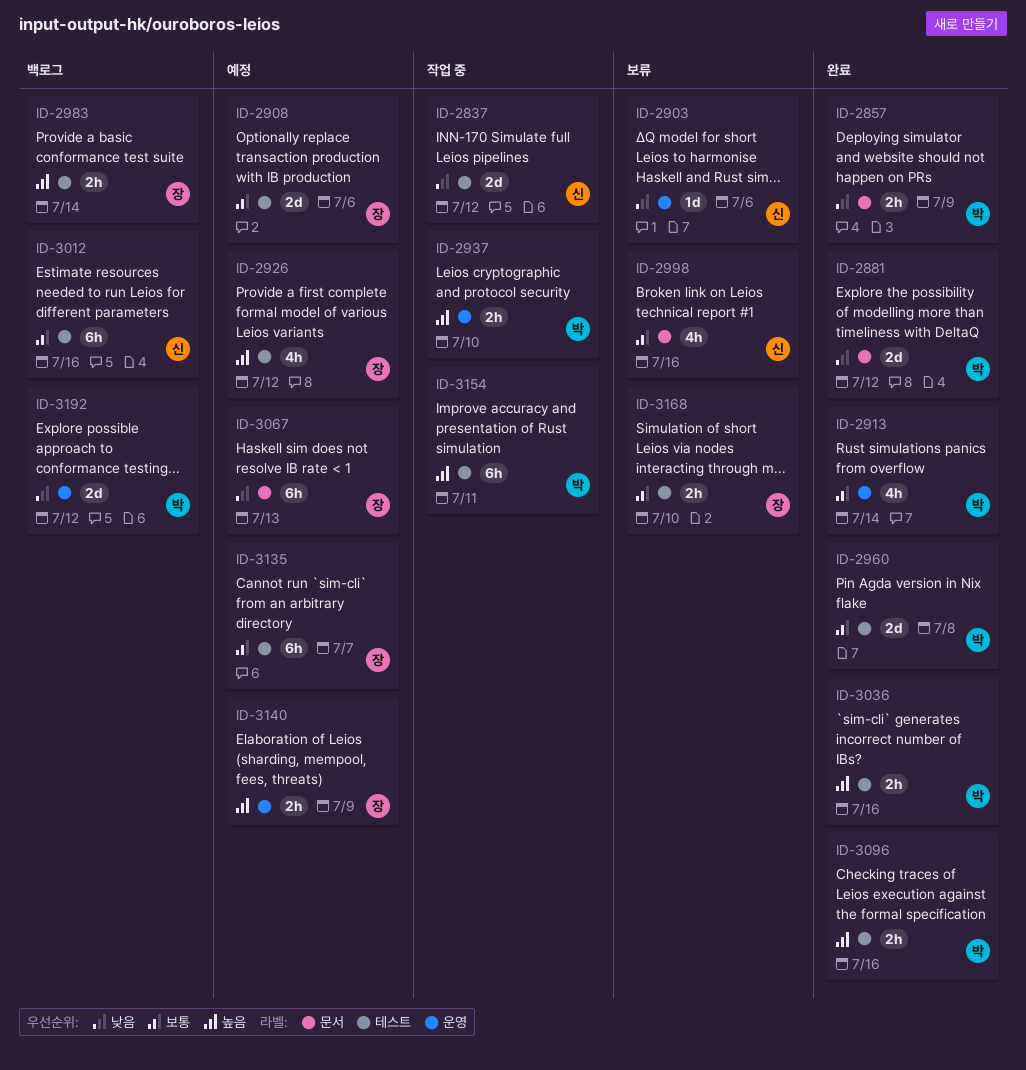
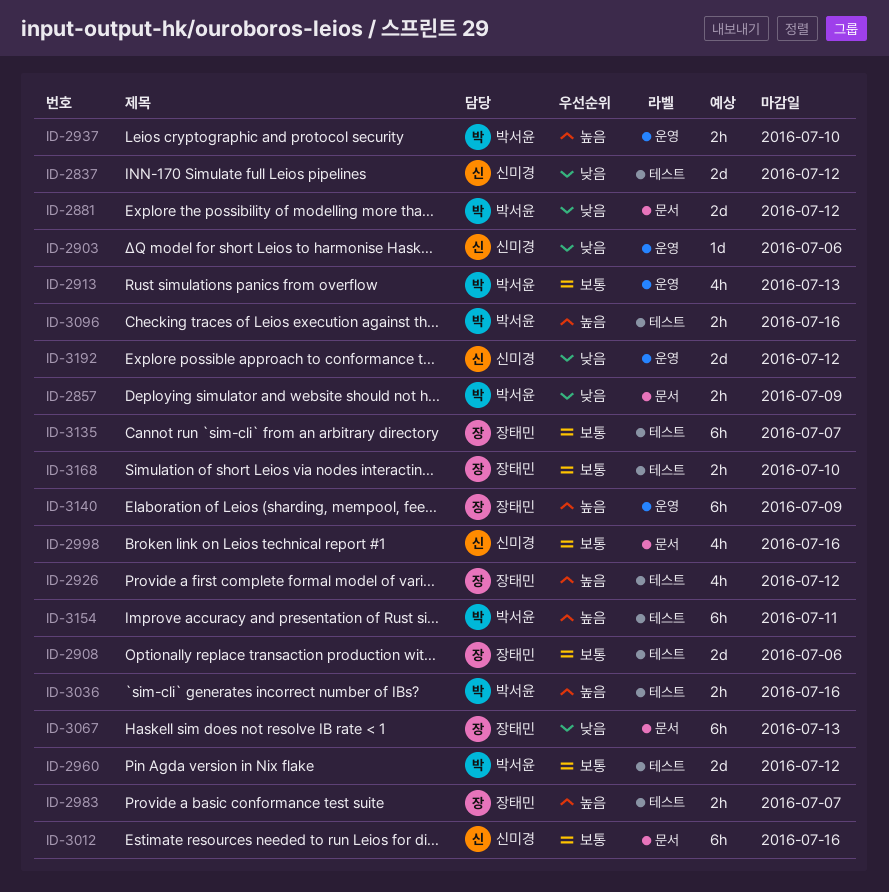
ID-2913, due: Jul 14 -> Jul 13
ID-2960, due: Jul 8 -> Jul 12
ID-2983, due: Jul 14 -> Jul 7
ID-3012, label: 테스트 -> 문서
ID-3140, estimate: 2h -> 6h
ID-3192, owner: 박서윤 -> 신미경

